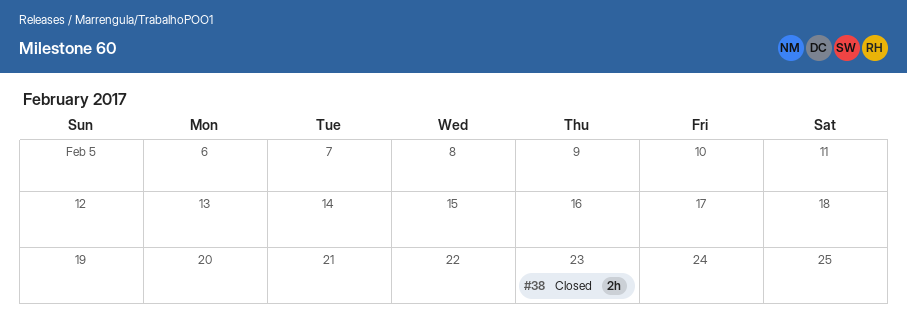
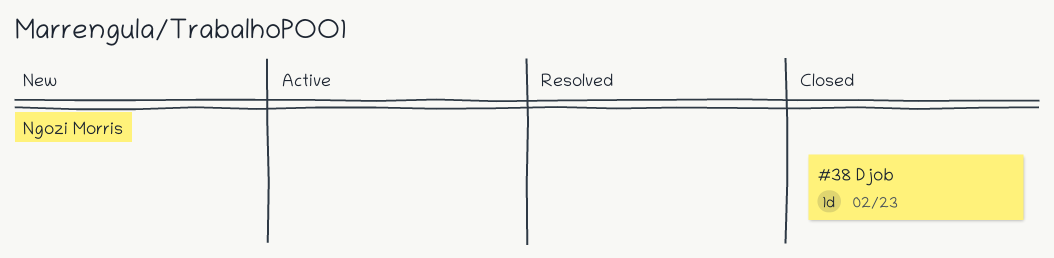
#38, estimate: 2h -> 1d

